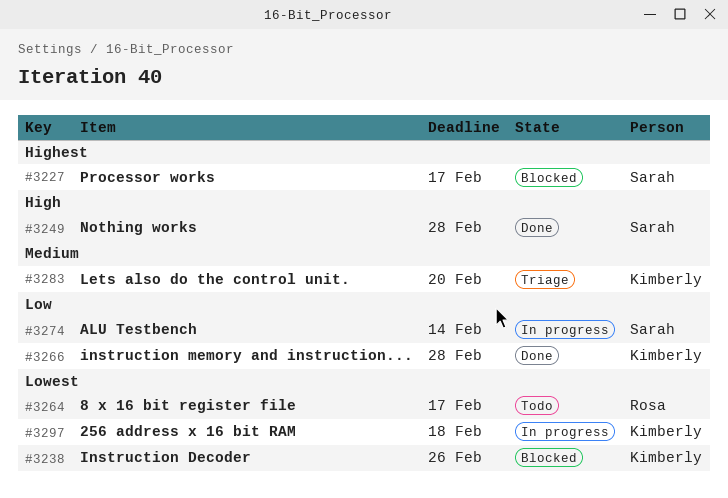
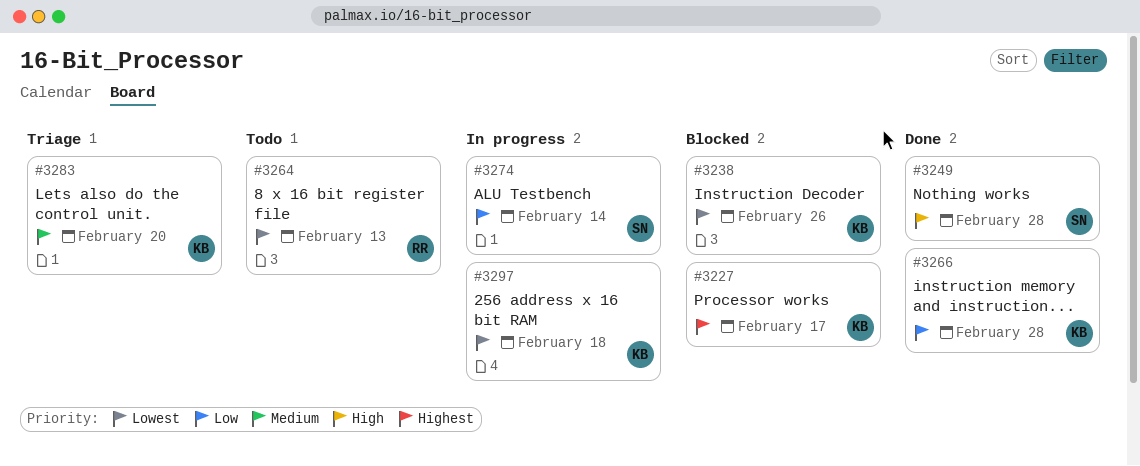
#3227, owner: Sarah -> Kimberly
#3264, due: Feb 17 -> Feb 13

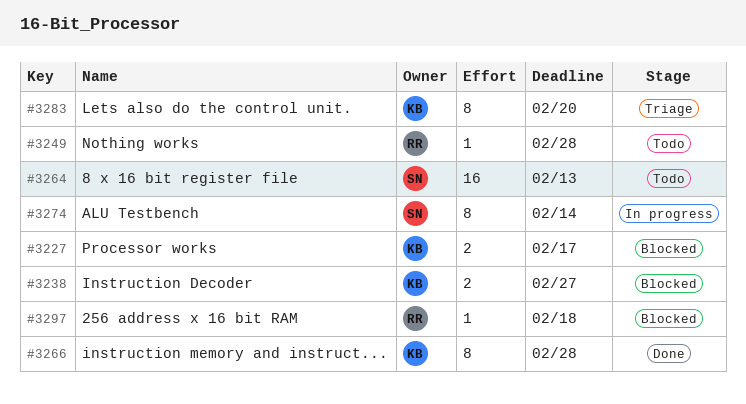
#3238, due: Feb 26 -> Feb 27
#3249, status: Done -> Todo
#3249, owner: SN -> RR
#3264, owner: RR -> SN
#3297, status: In progress -> Blocked
#3297, owner: KB -> RR

